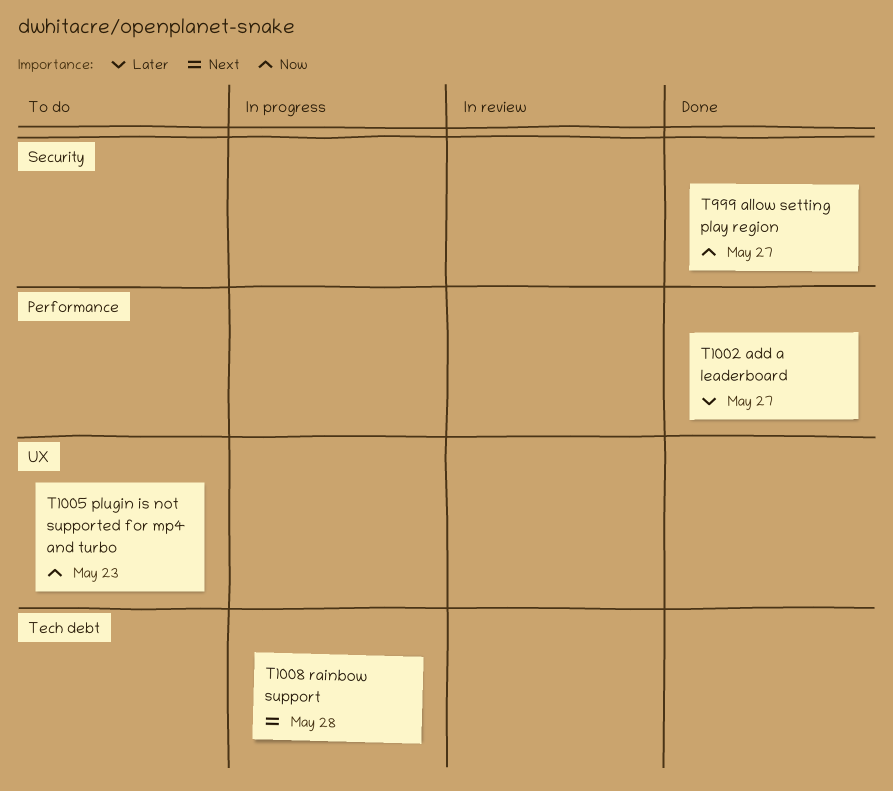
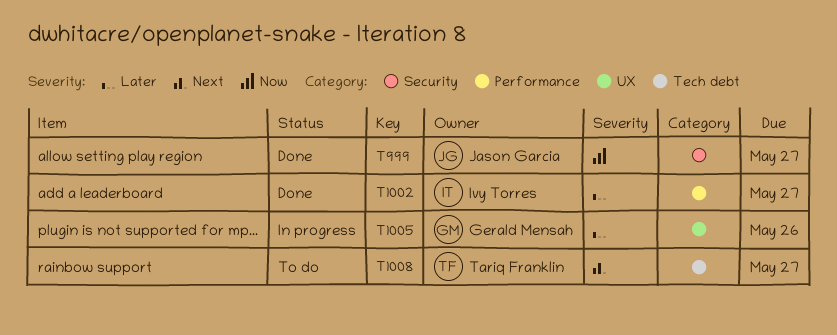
T1005, status: To do -> In progress
T1005, priority: Now -> Later
T1005, due: May 23 -> May 26
T1008, status: In progress -> To do
T1008, due: May 28 -> May 27

